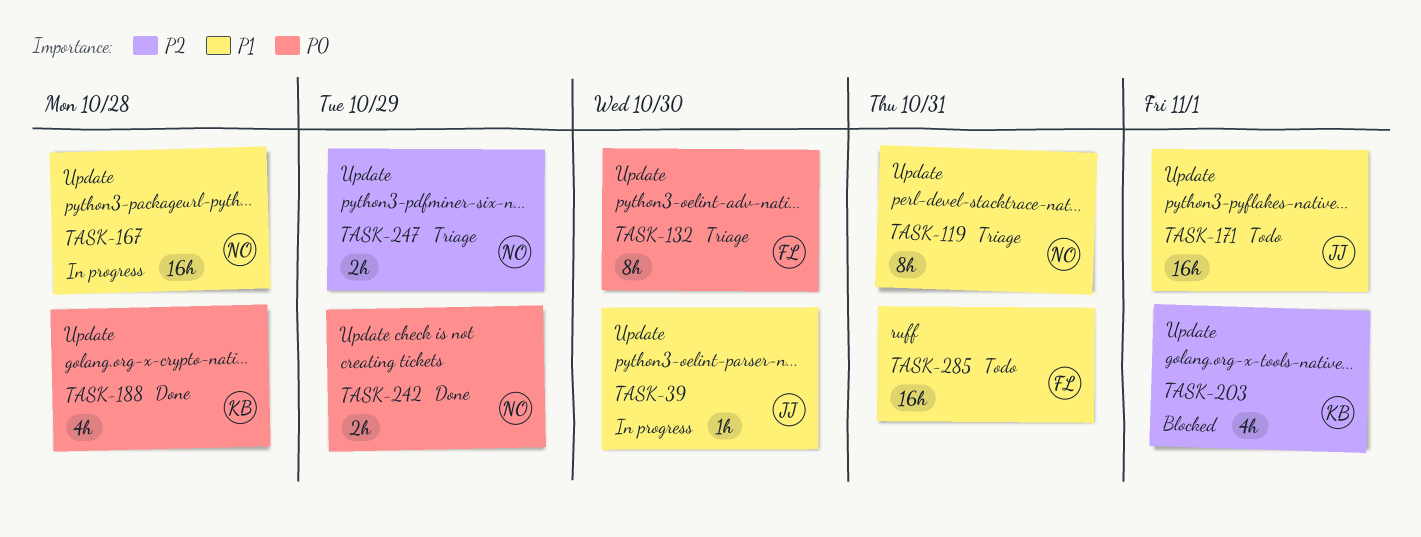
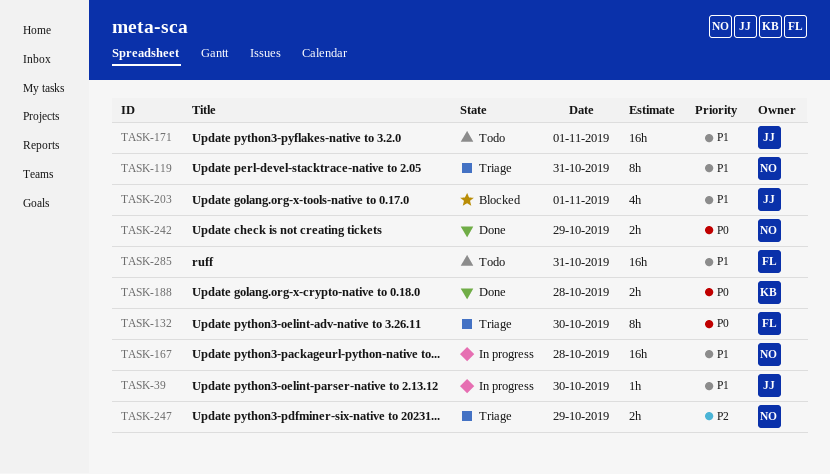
TASK-188, estimate: 4h -> 2h
TASK-203, owner: KB -> JJ
TASK-203, priority: P2 -> P1

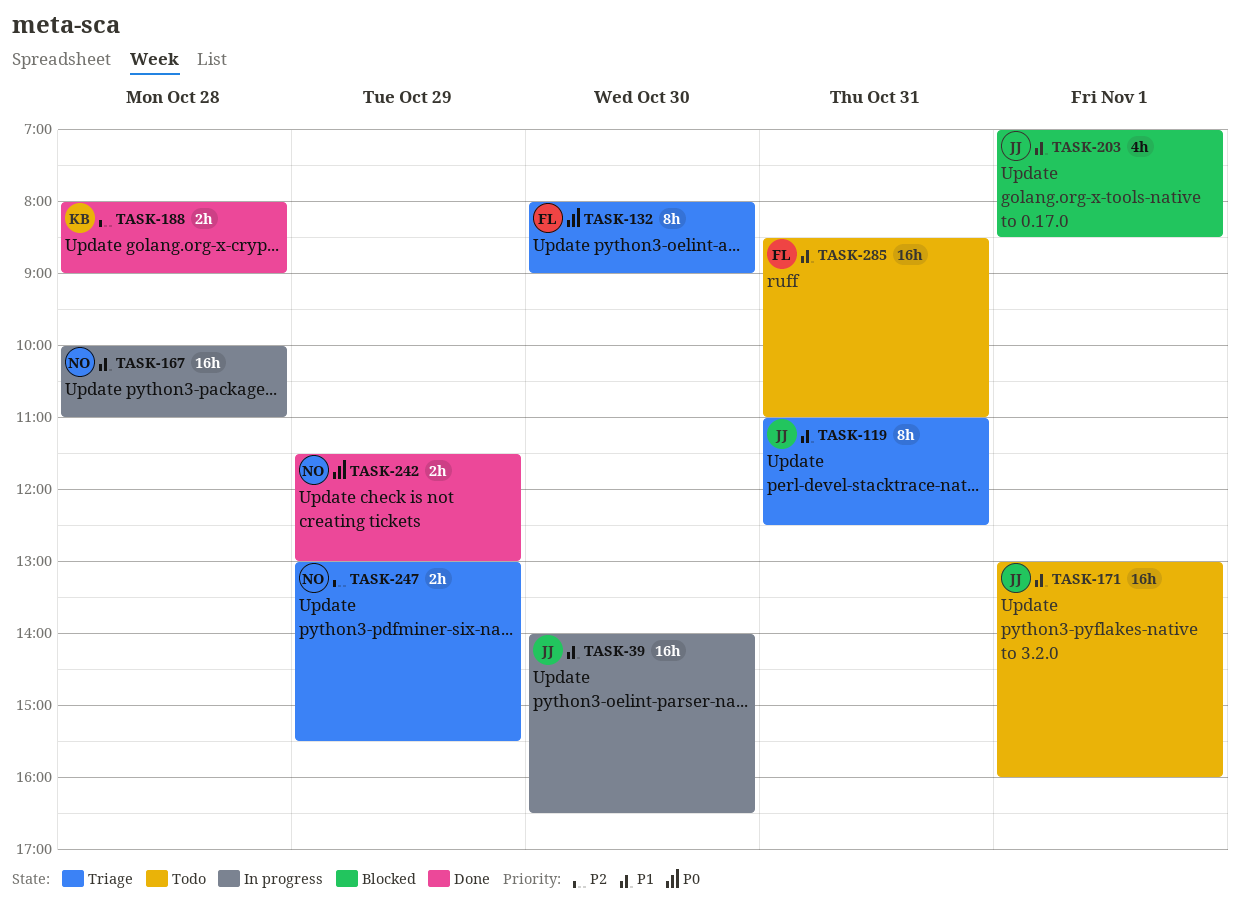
TASK-39, estimate: 1h -> 16h
TASK-119, owner: NO -> JJ
TASK-188, priority: P0 -> P2

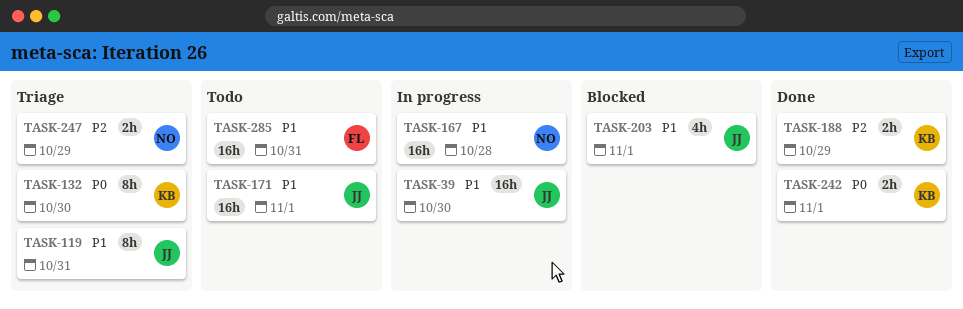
TASK-132, owner: FL -> KB
TASK-188, day: Oct 28 -> Oct 29
TASK-242, owner: NO -> KB
TASK-242, day: Oct 29 -> Nov 1

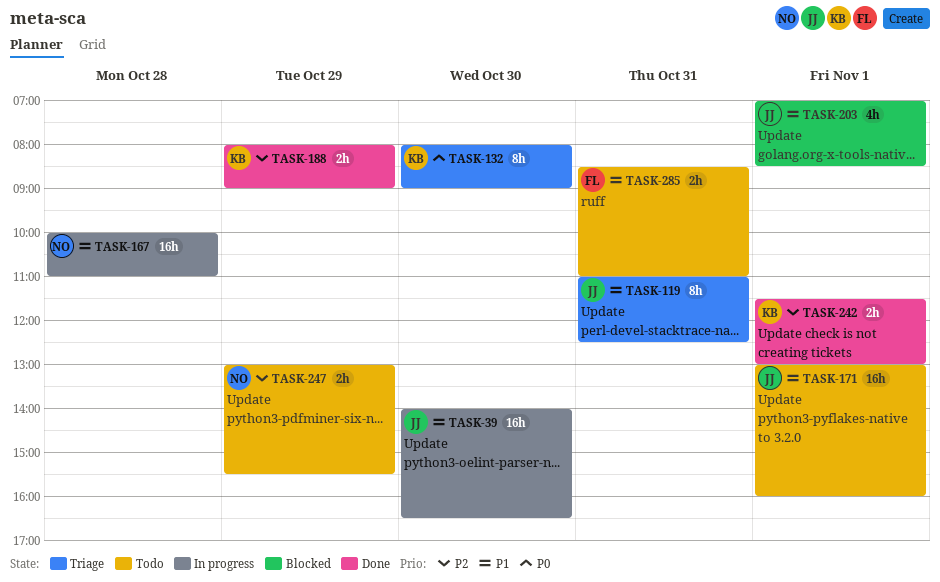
TASK-242, priority: P0 -> P2
TASK-247, status: Triage -> Todo
TASK-285, estimate: 16h -> 2h

